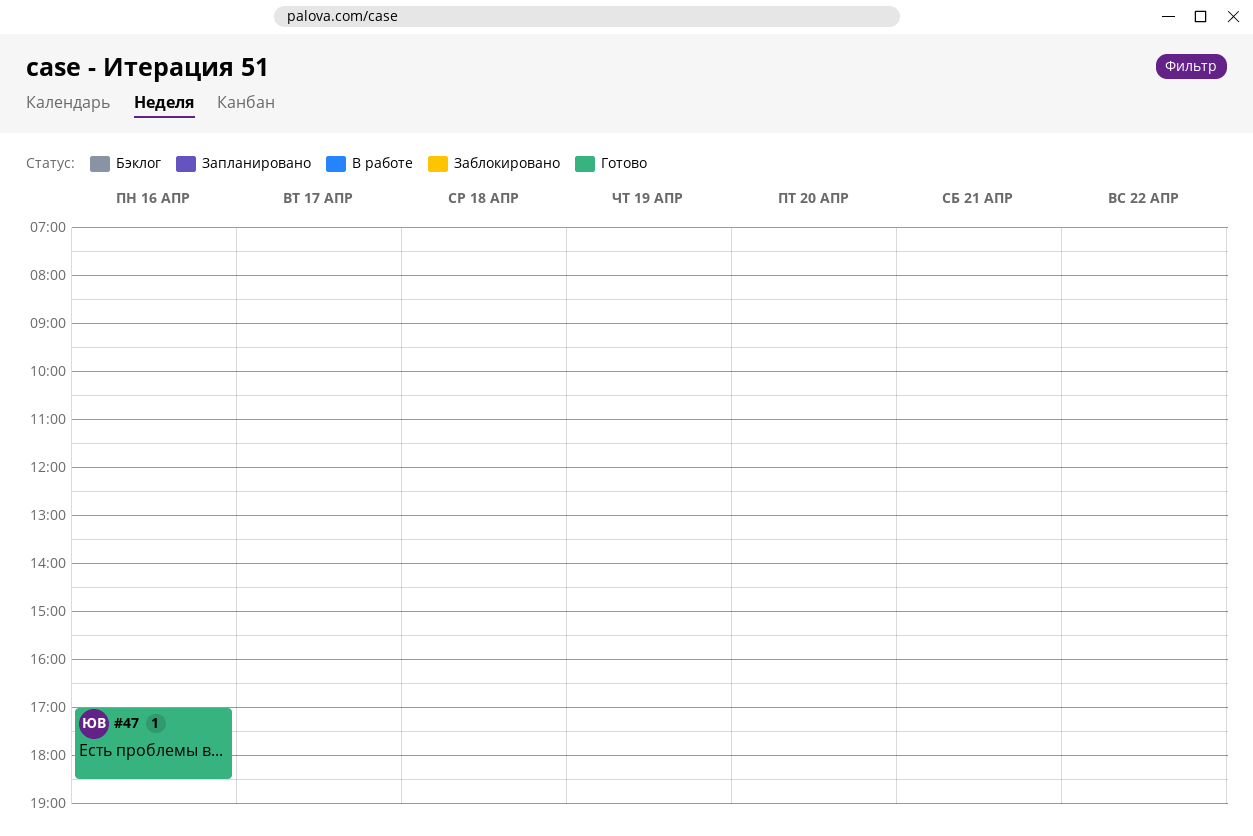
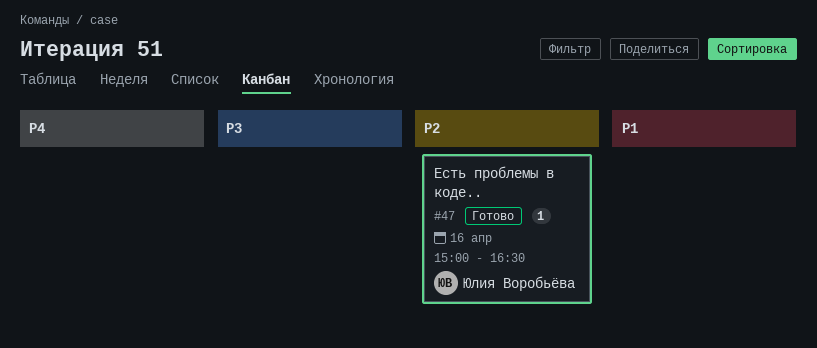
#47, begins: 17:00 -> 15:00
#47, ends: 18:30 -> 16:30

